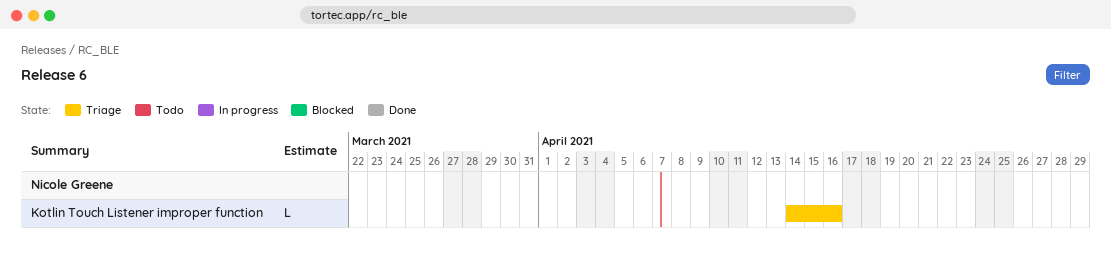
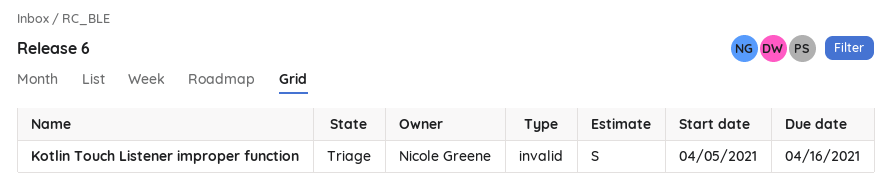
Kotlin Touch Listener improper function, estimate: L -> S
Kotlin Touch Listener improper function, start: Apr 14 -> Apr 5

